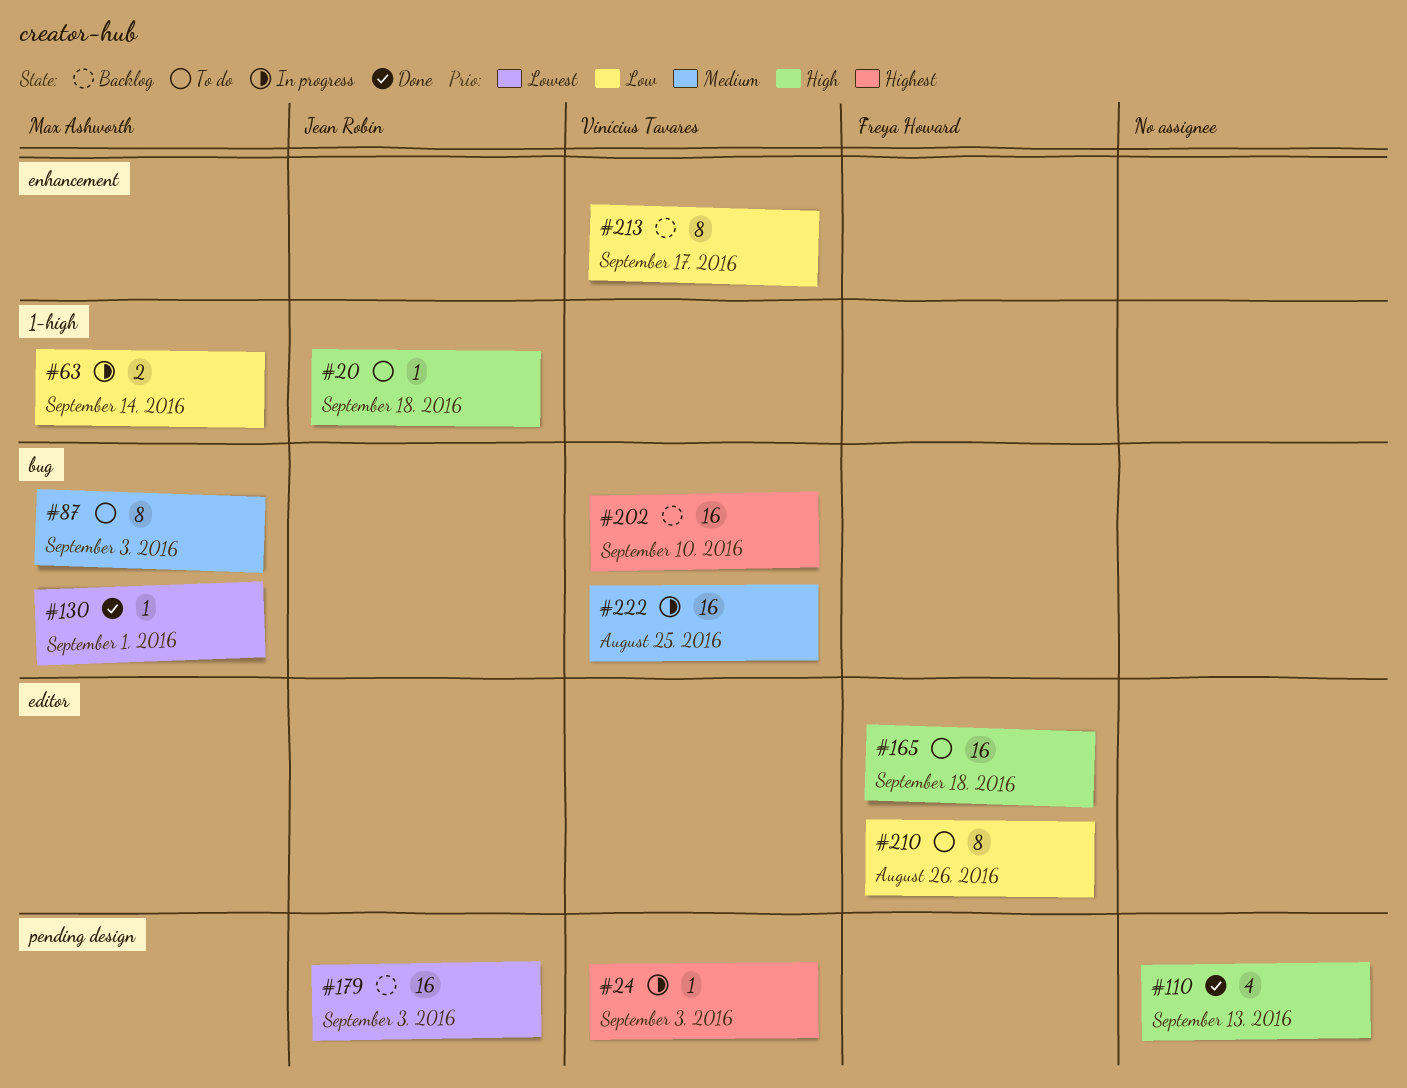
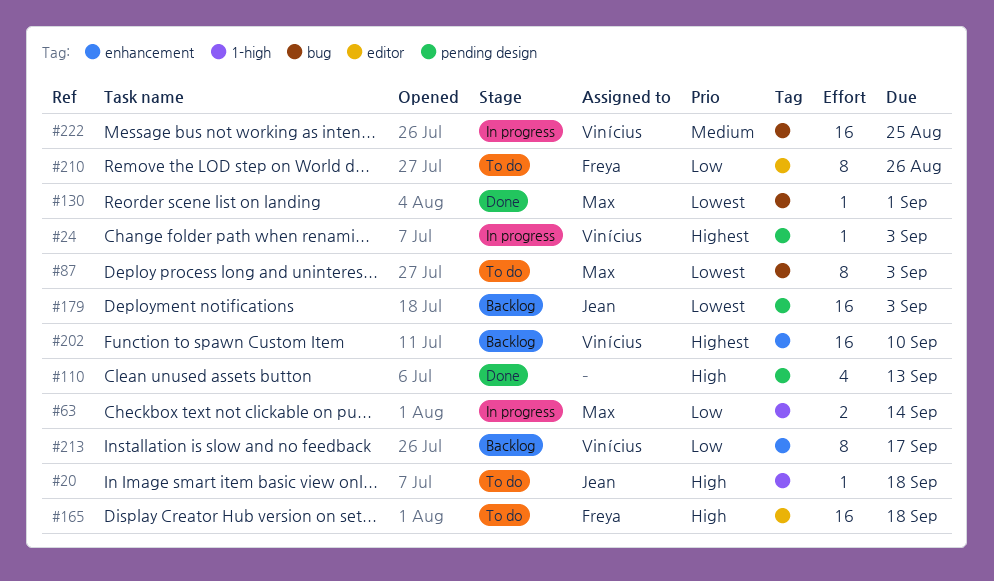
#87, priority: Medium -> Lowest
#202, label: bug -> enhancement

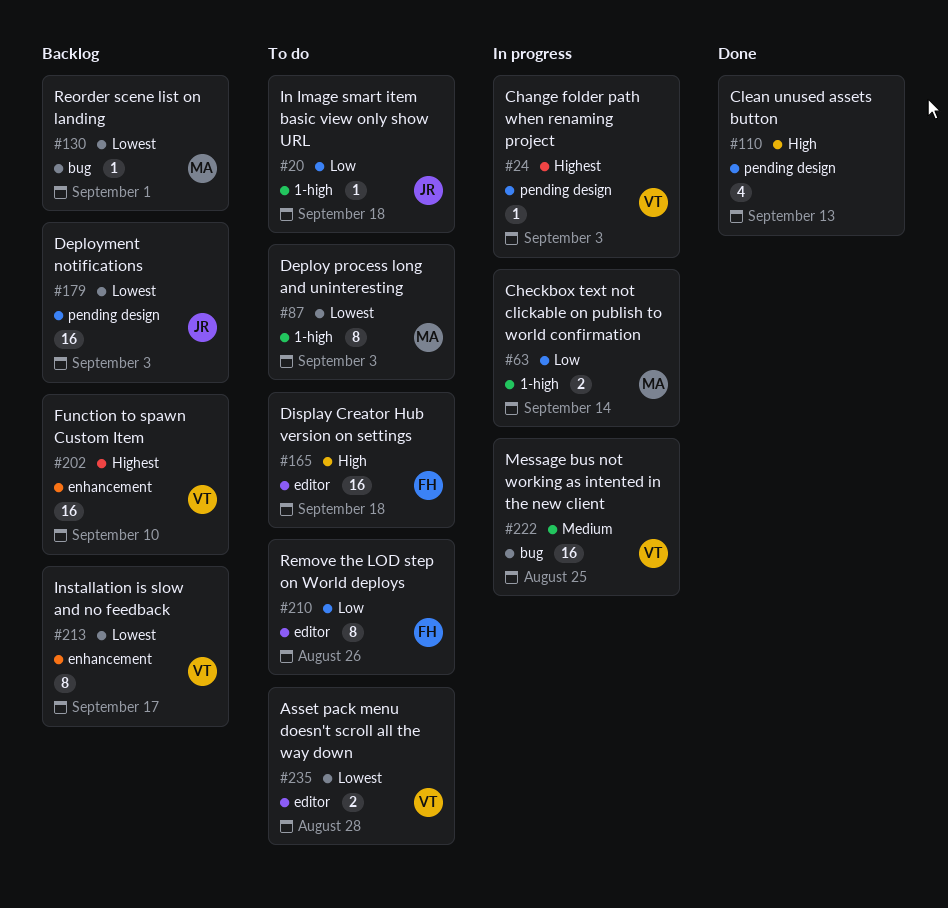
#20, priority: High -> Low
#87, label: bug -> 1-high
#130, status: Done -> Backlog
#213, priority: Low -> Lowest
#235: none -> present

